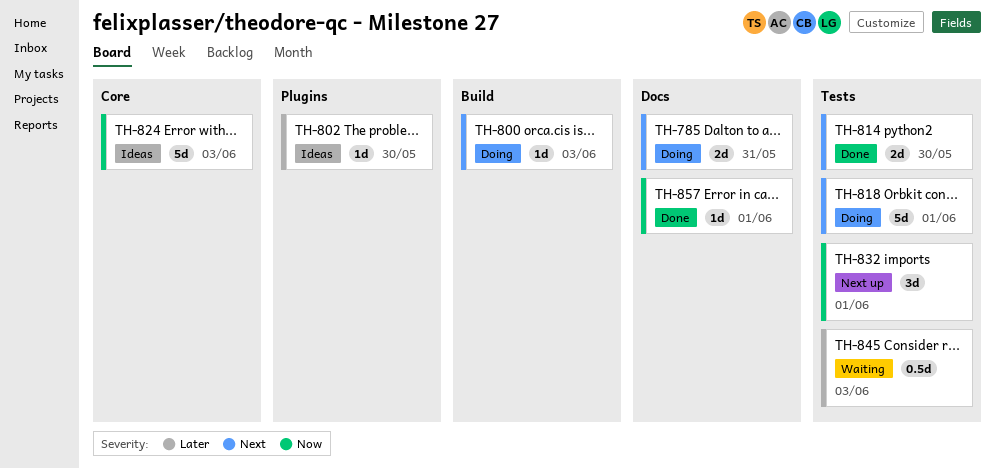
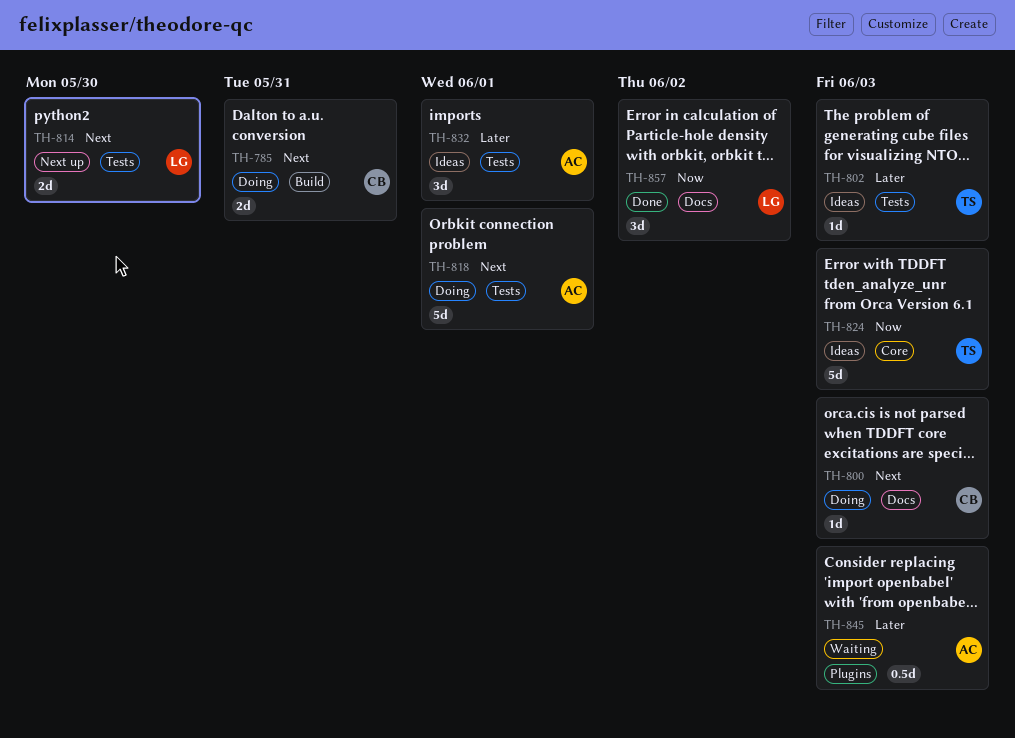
TH-785, label: Docs -> Build
TH-800, label: Build -> Docs
TH-802, label: Plugins -> Tests
TH-802, due: May 30 -> Jun 3
TH-814, status: Done -> Next up
TH-832, status: Next up -> Ideas
TH-832, priority: Now -> Later
TH-845, label: Tests -> Plugins
TH-857, estimate: 1d -> 3d
TH-857, due: Jun 1 -> Jun 2

